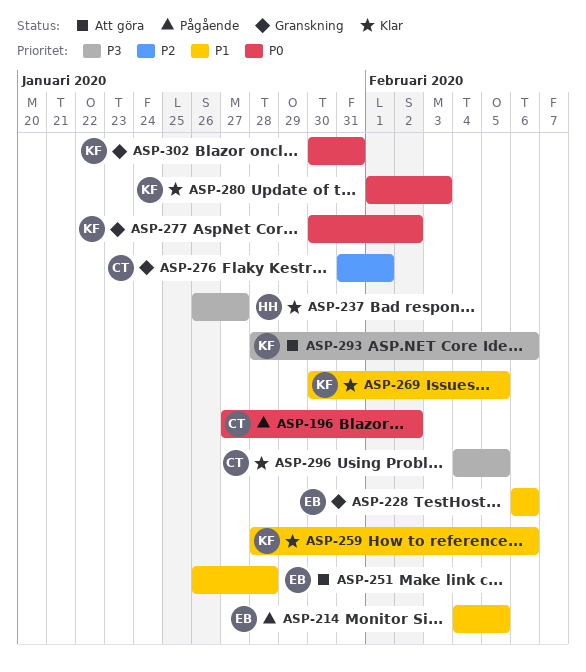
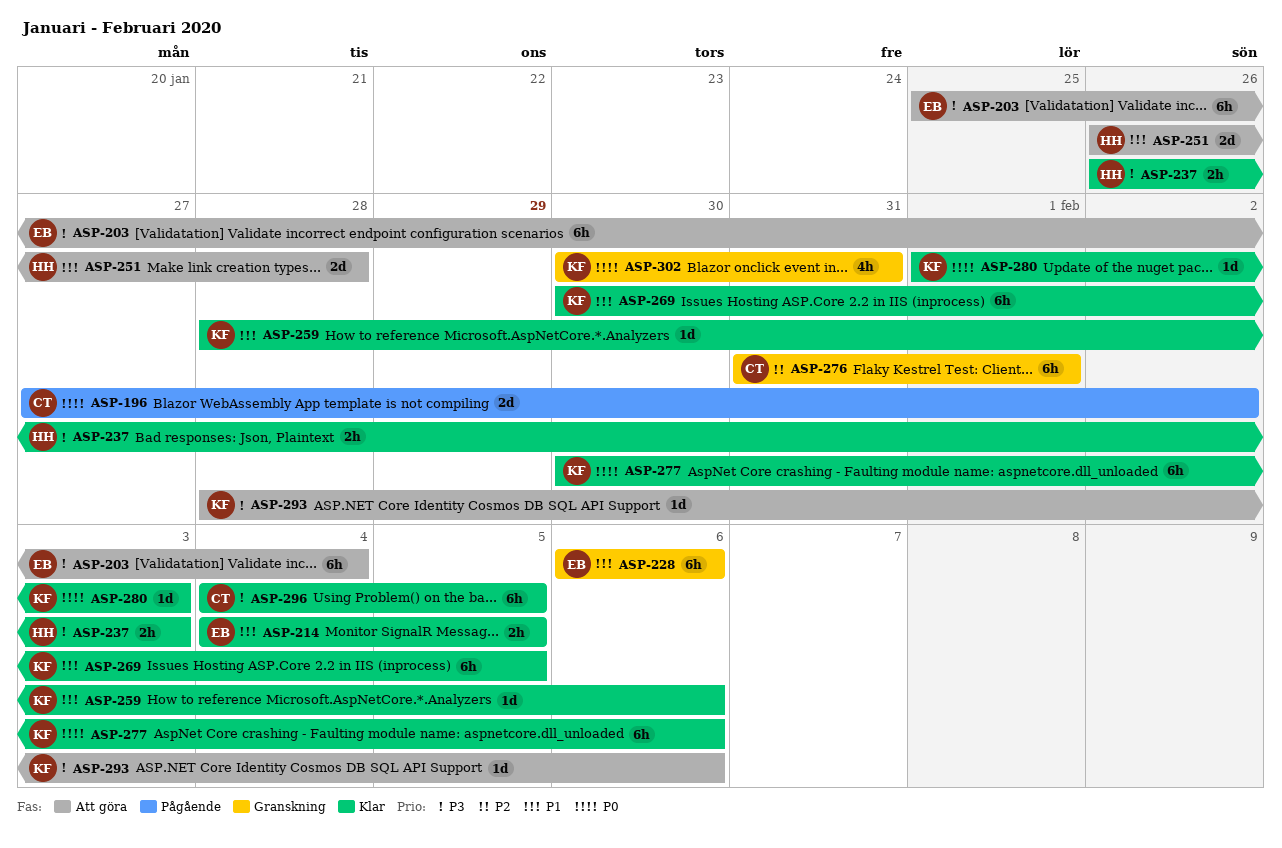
ASP-203: none -> present
ASP-214, status: Pågående -> Klar
ASP-237, due: Jan 27 -> Feb 3
ASP-251, owner: EB -> HH
ASP-277, status: Granskning -> Klar
ASP-277, due: Feb 2 -> Feb 6

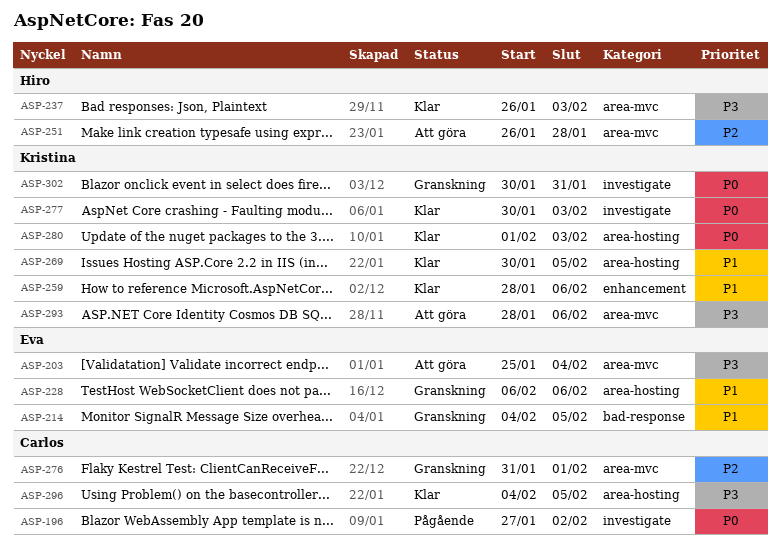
ASP-214, status: Klar -> Granskning
ASP-251, priority: P1 -> P2
ASP-277, due: Feb 6 -> Feb 3

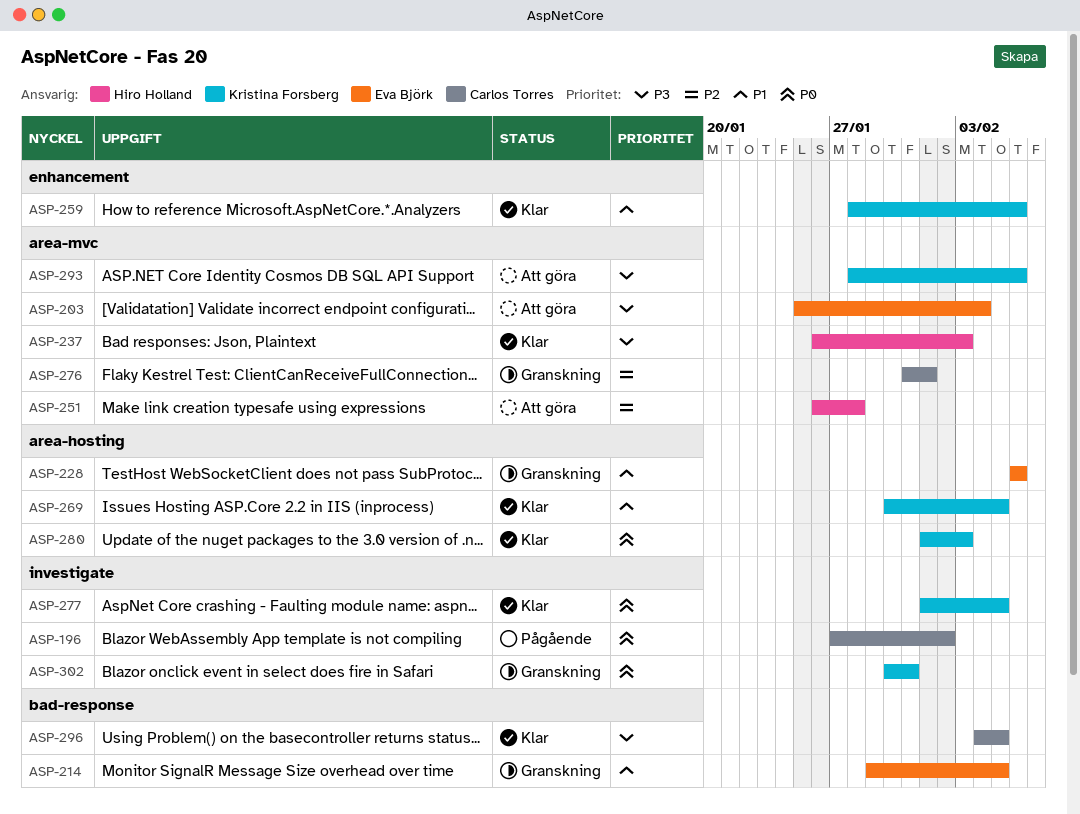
ASP-214, start: Feb 4 -> Jan 29
ASP-277, start: Jan 30 -> Feb 1
ASP-277, due: Feb 3 -> Feb 5
ASP-296, label: area-hosting -> bad-response

